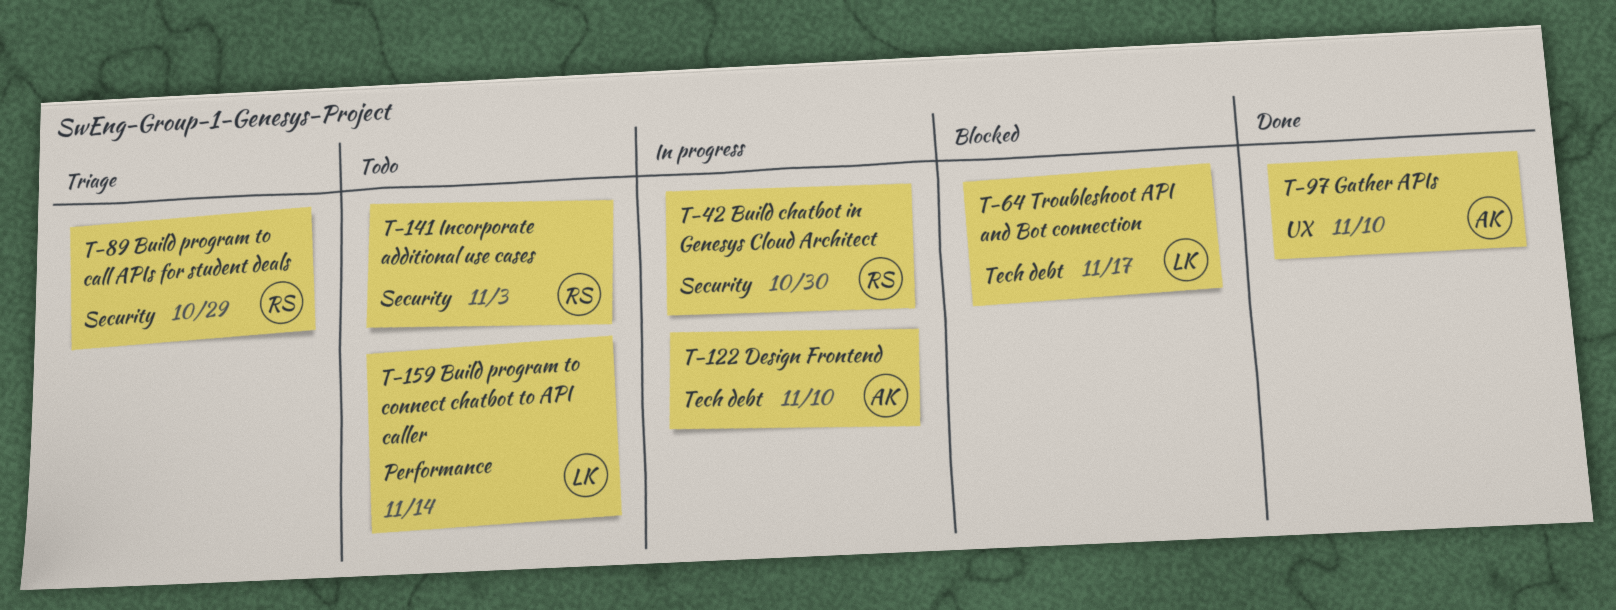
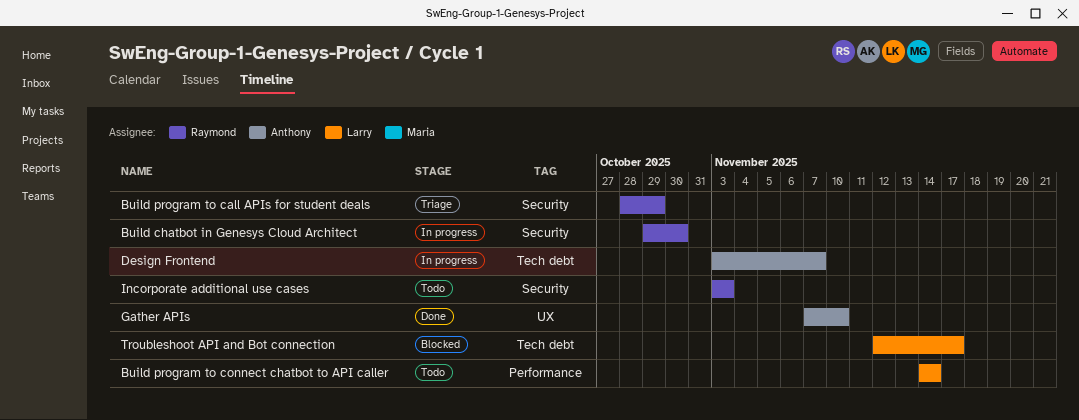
Design Frontend, due: Nov 10 -> Nov 7

